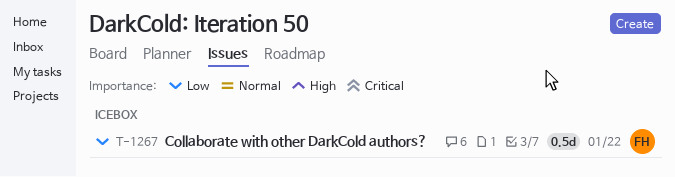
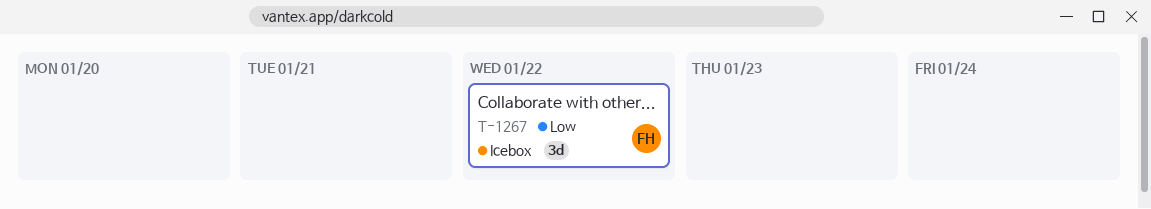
T-1267, estimate: 0.5d -> 3d

